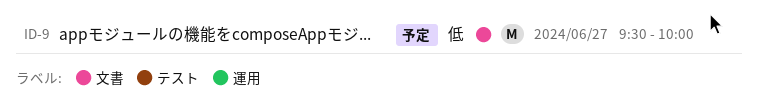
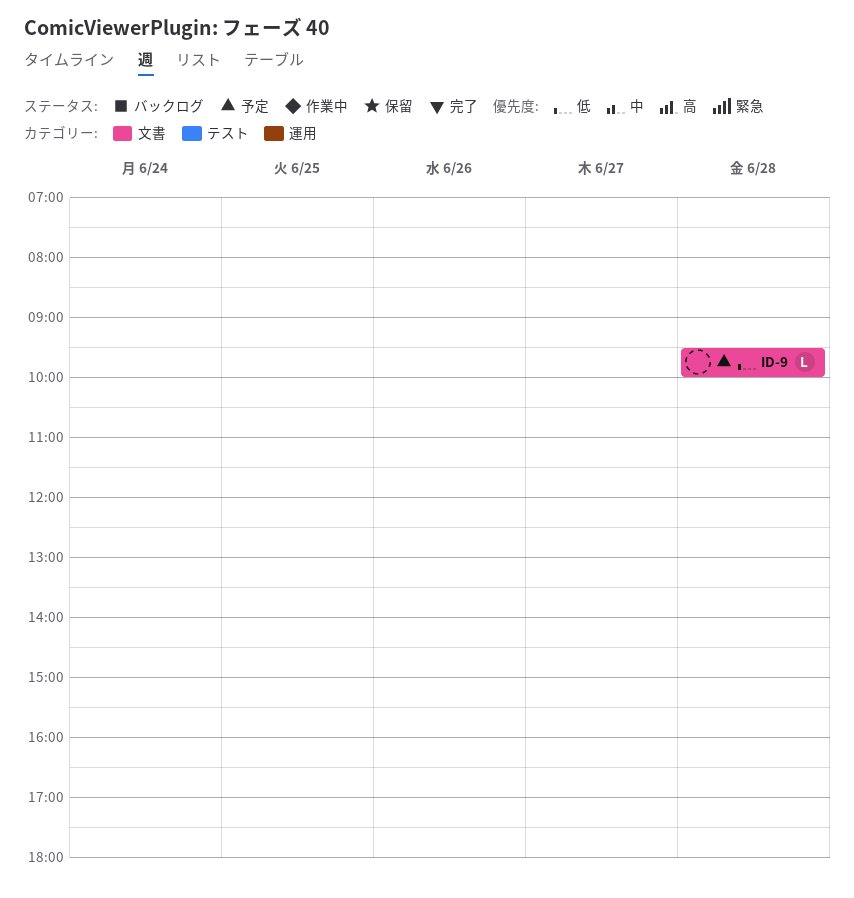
ID-9, estimate: M -> L
ID-9, day: Jun 27 -> Jun 28

